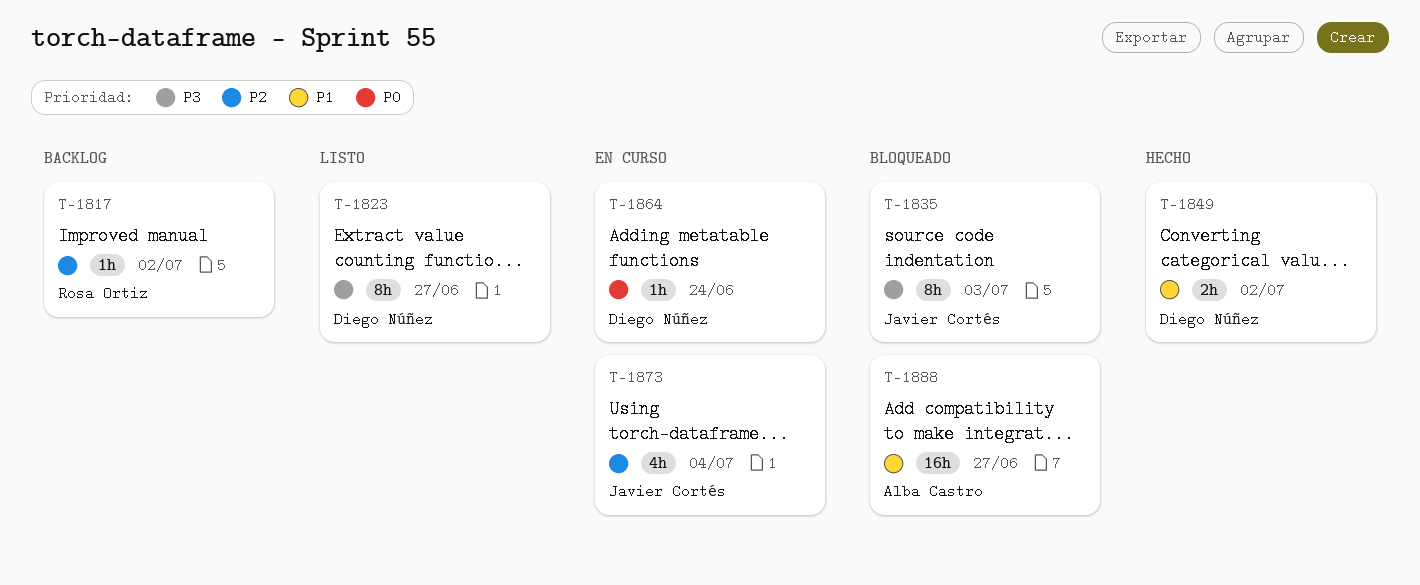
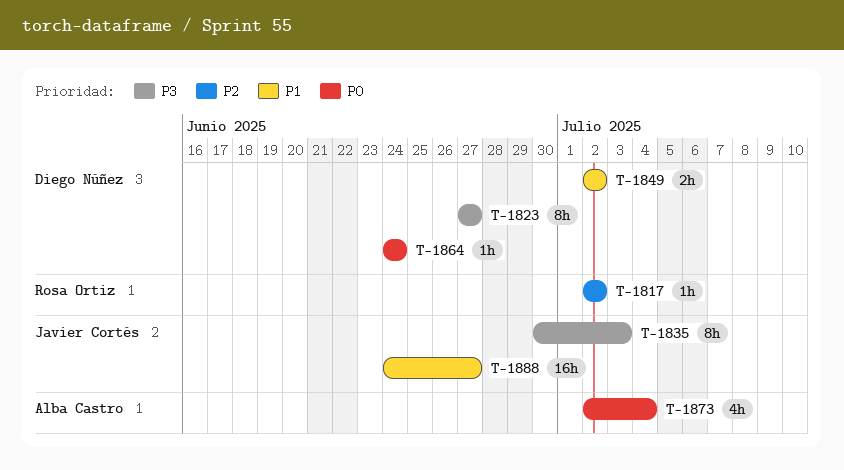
T-1873, owner: Javier Cortés -> Alba Castro
T-1873, priority: P2 -> P0
T-1888, owner: Alba Castro -> Javier Cortés

